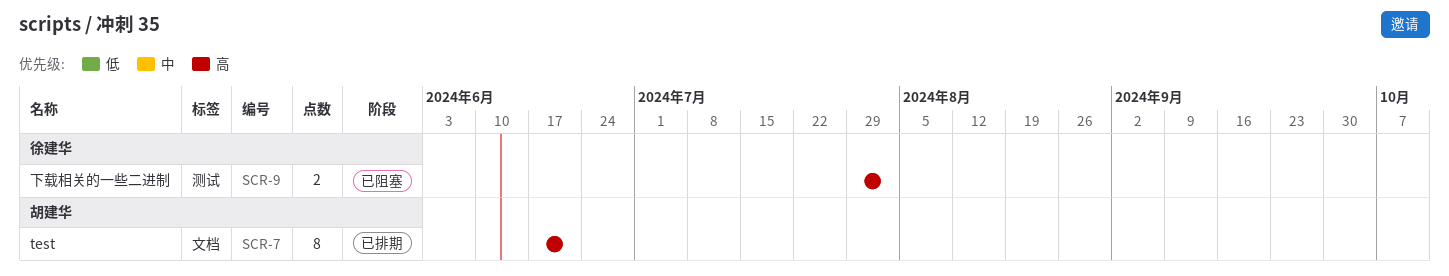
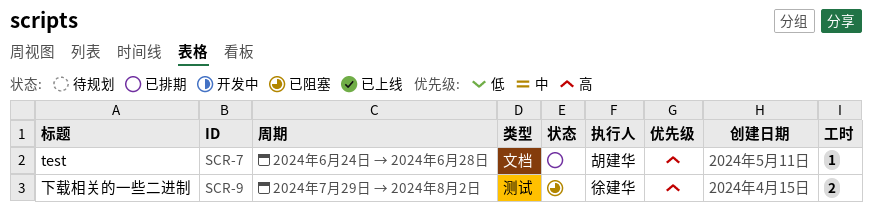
SCR-7, estimate: 8 -> 1
SCR-7, start: Jun 17 -> Jun 24
SCR-7, due: Jun 21 -> Jun 28

